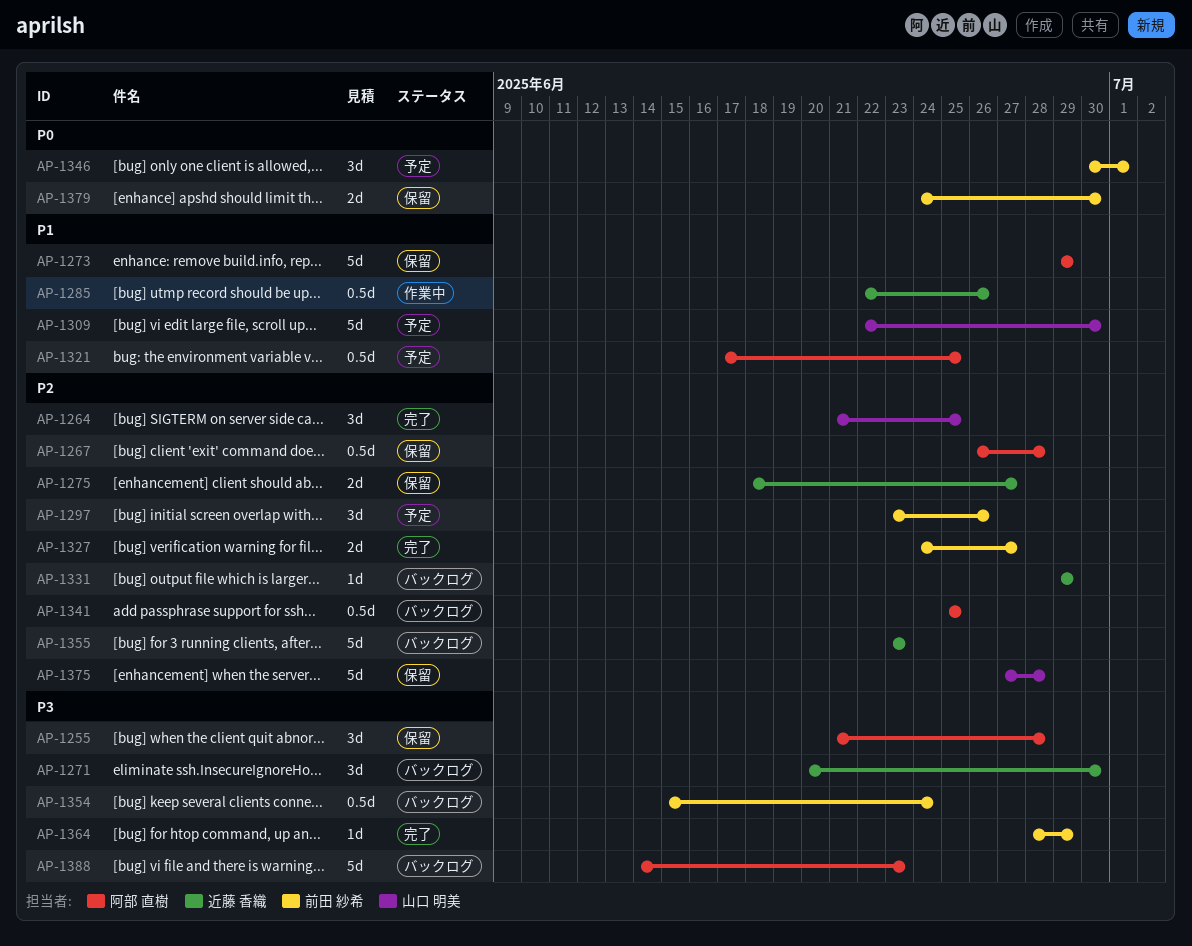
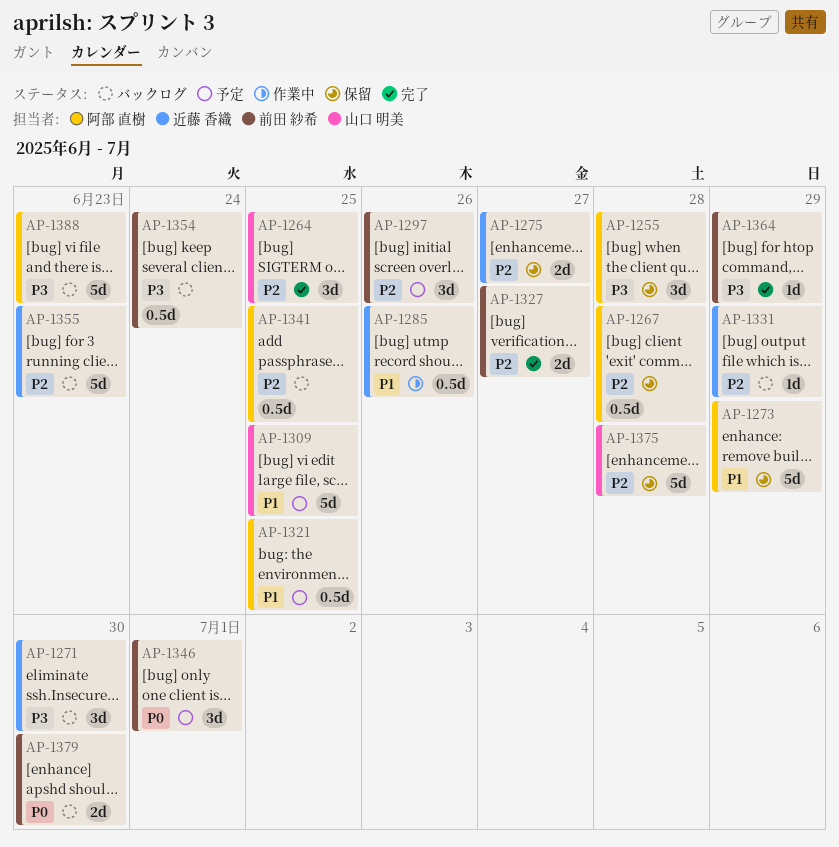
AP-1309, due: Jun 30 -> Jun 25
AP-1379, status: 保留 -> バックログ

